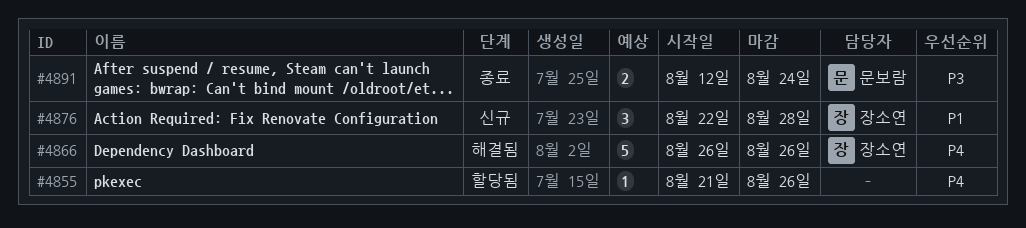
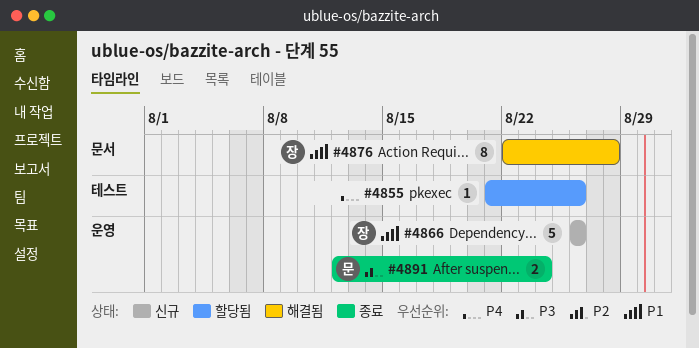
#4866, status: 해결됨 -> 신규
#4866, priority: P4 -> P1
#4876, status: 신규 -> 해결됨
#4876, estimate: 3 -> 8

